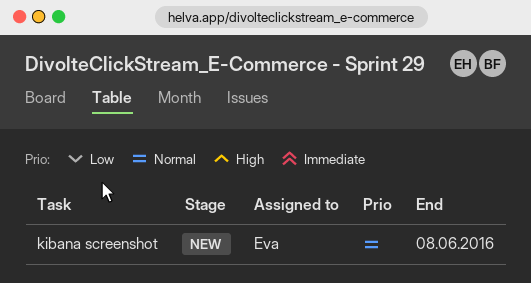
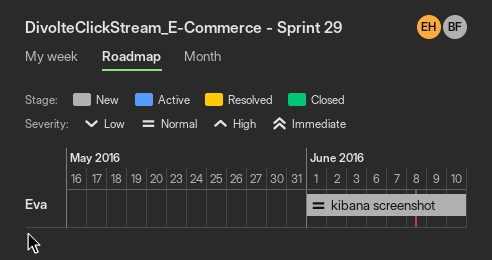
kibana screenshot, due: Jun 8 -> Jun 10

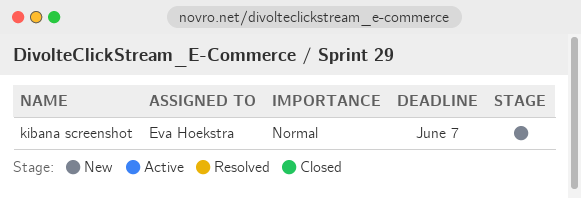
kibana screenshot, due: Jun 10 -> Jun 7

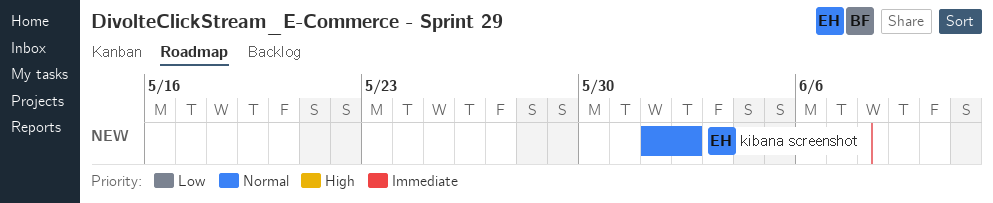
kibana screenshot, due: Jun 7 -> Jun 2

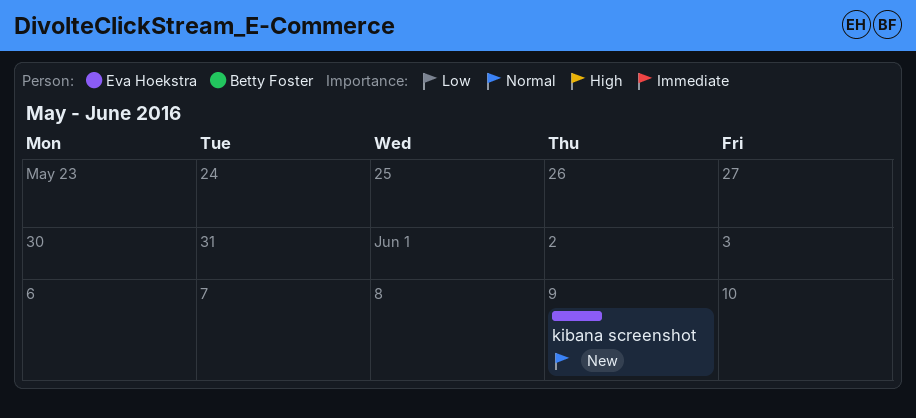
kibana screenshot, due: Jun 2 -> Jun 9

